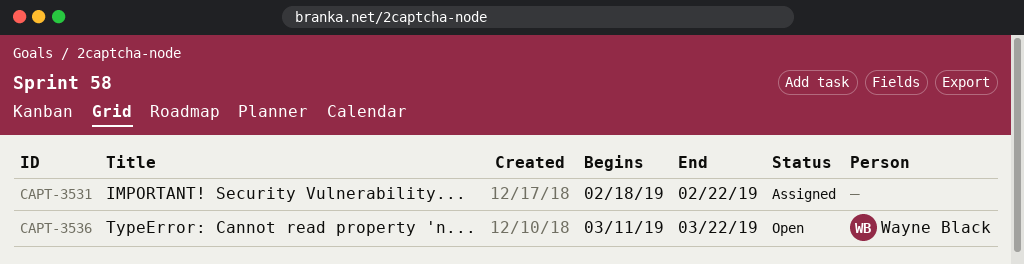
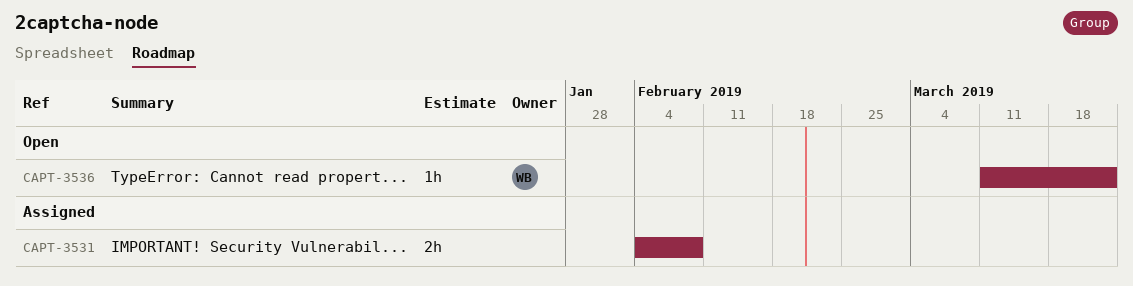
CAPT-3531, start: Feb 18 -> Feb 4
CAPT-3531, due: Feb 22 -> Feb 8

